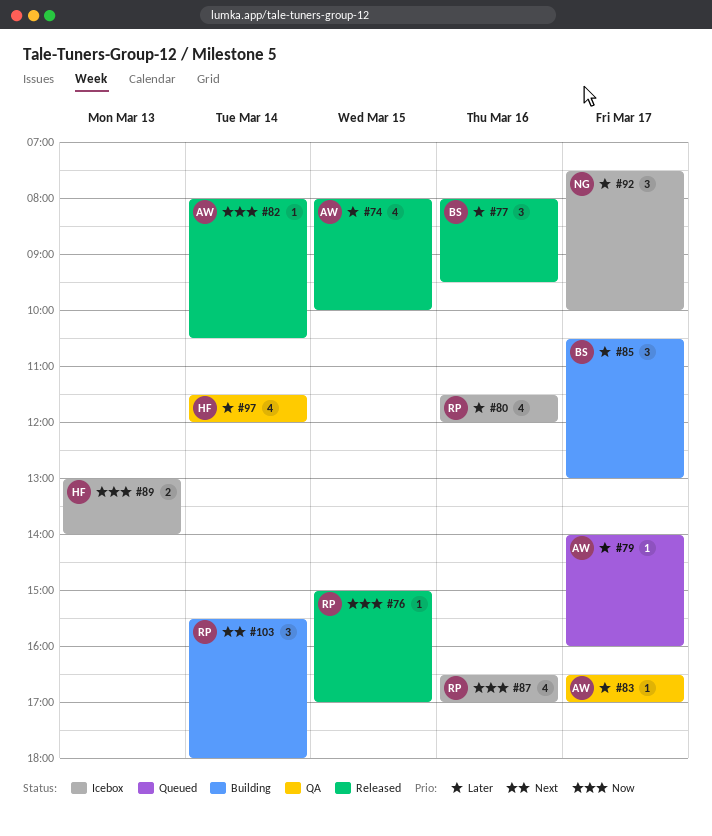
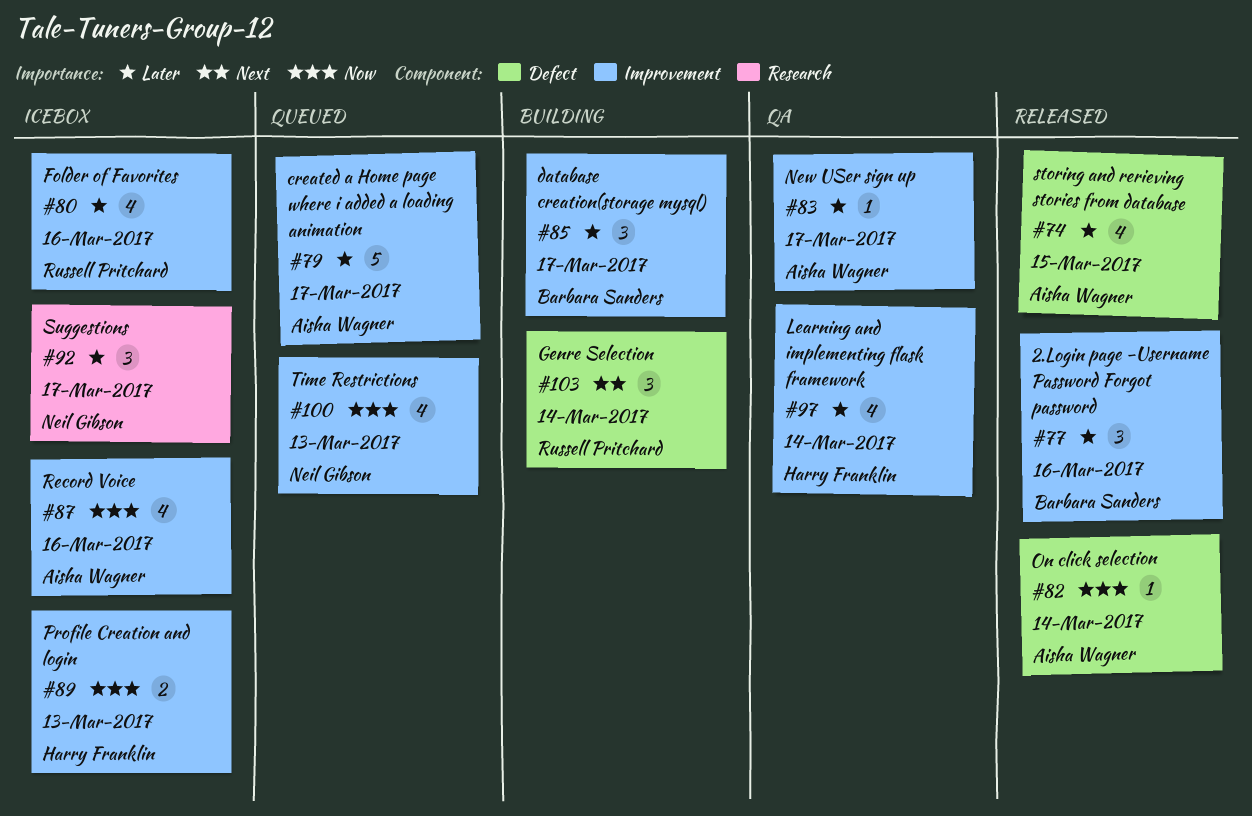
#76: present -> none
#79, estimate: 1 -> 5
#87, owner: Russell Pritchard -> Aisha Wagner
#100: none -> present

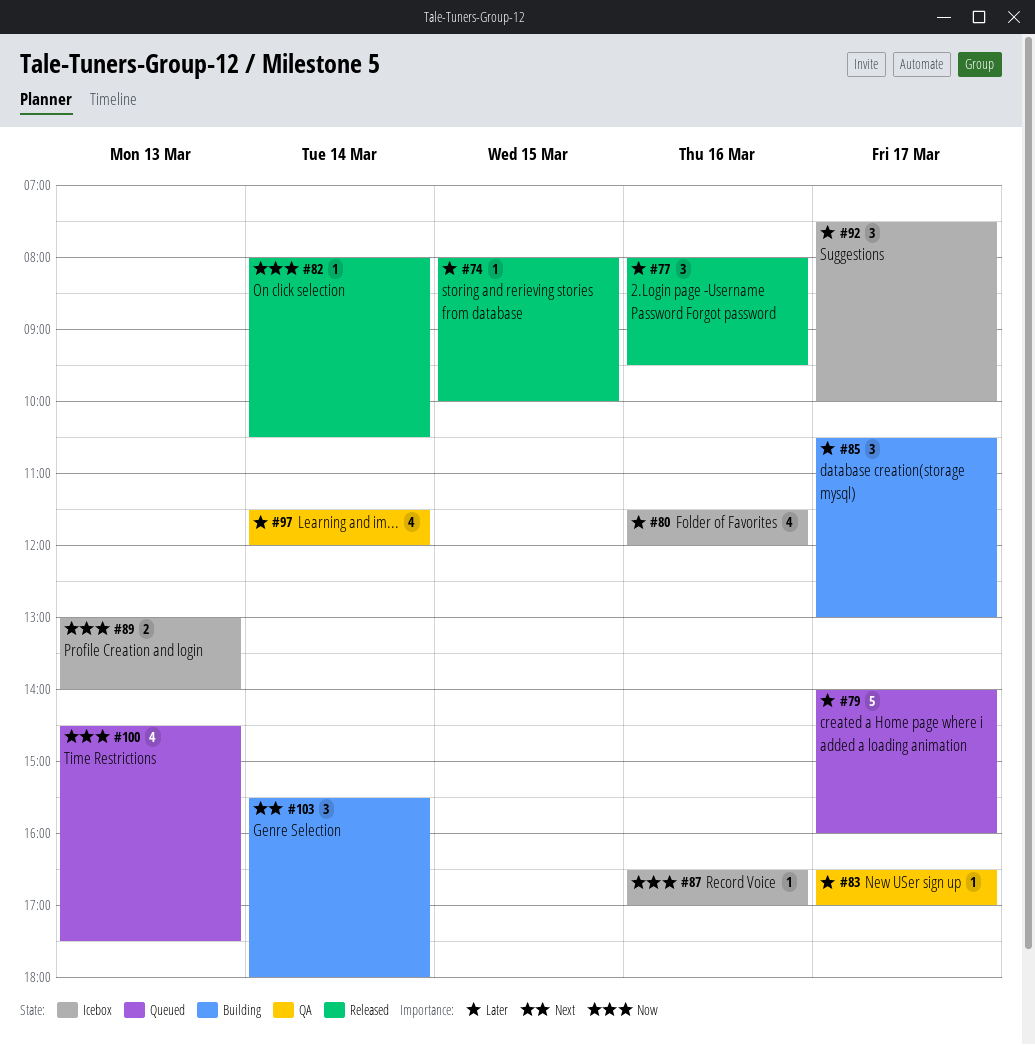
#74, estimate: 4 -> 1
#87, estimate: 4 -> 1

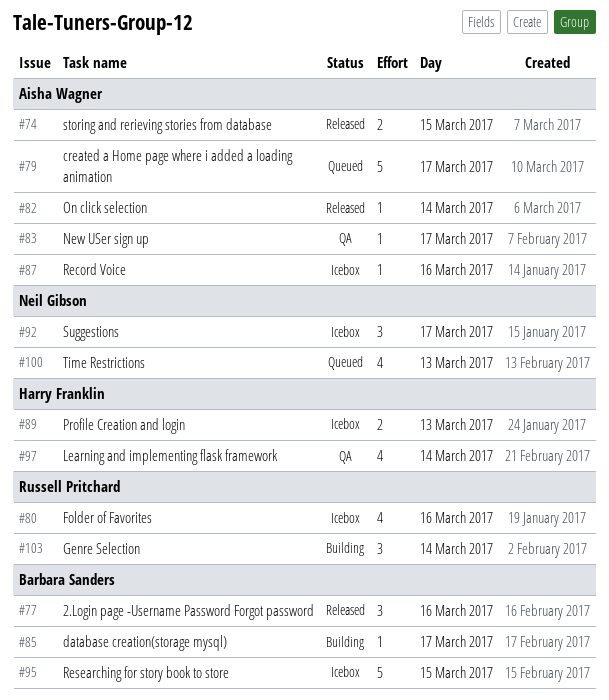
#74, estimate: 1 -> 2
#85, estimate: 3 -> 1
#95: none -> present

